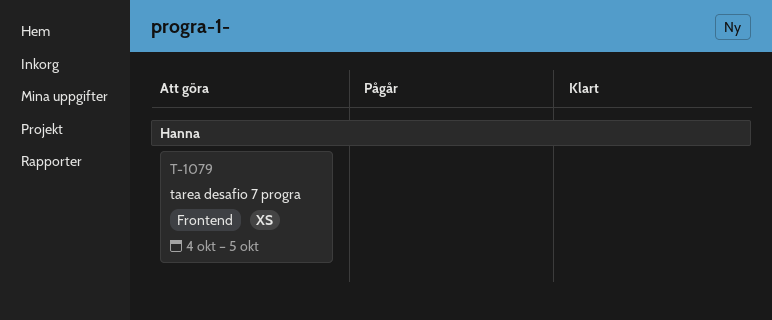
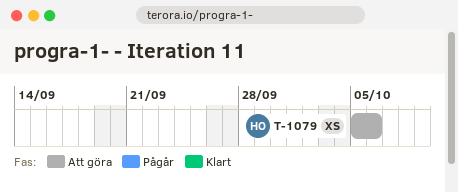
T-1079, start: Oct 4 -> Oct 5
T-1079, due: Oct 5 -> Oct 6

